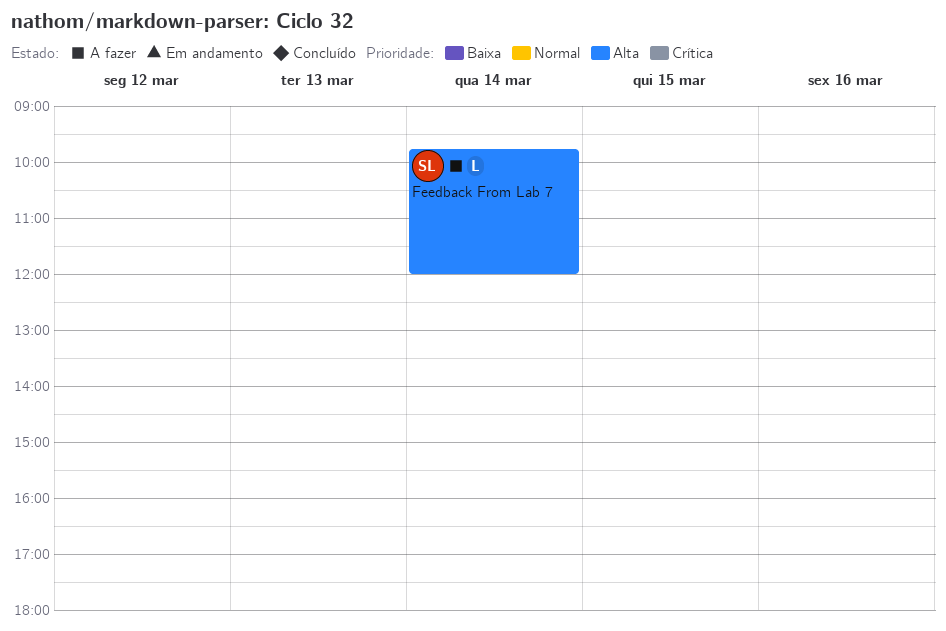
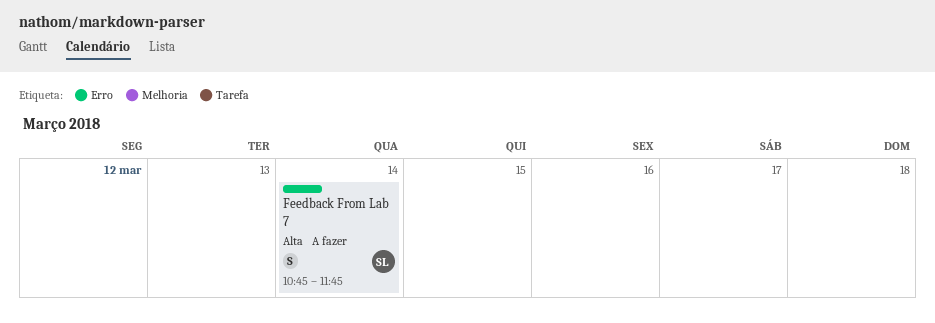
Feedback From Lab 7, estimate: L -> S
Feedback From Lab 7, begins: 09:45 -> 10:45
Feedback From Lab 7, ends: 12:00 -> 11:45

